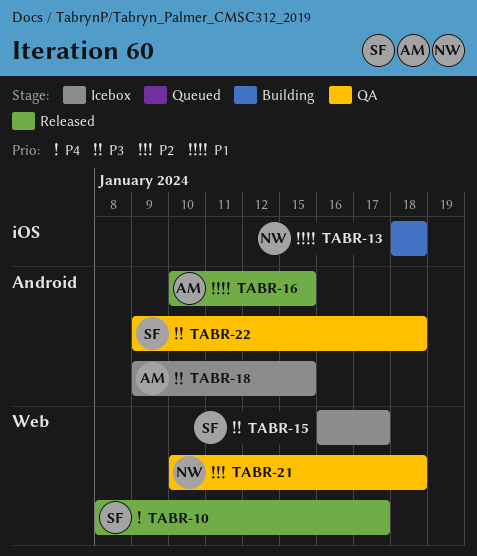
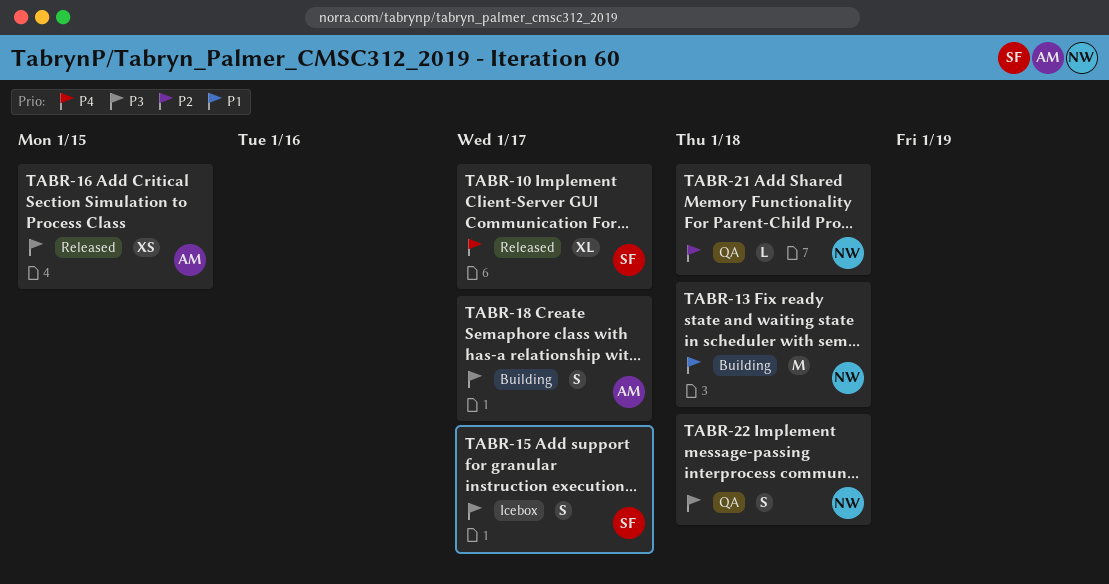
TABR-16, priority: P1 -> P3
TABR-18, status: Icebox -> Building
TABR-18, due: Jan 15 -> Jan 17
TABR-22, owner: SF -> NW

